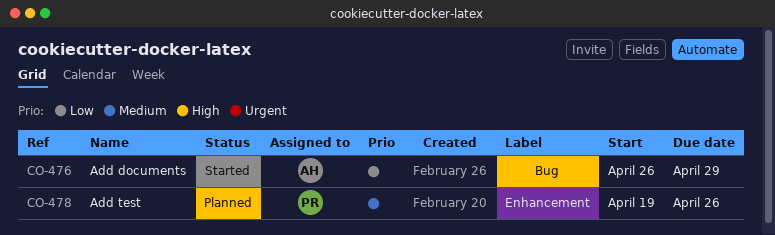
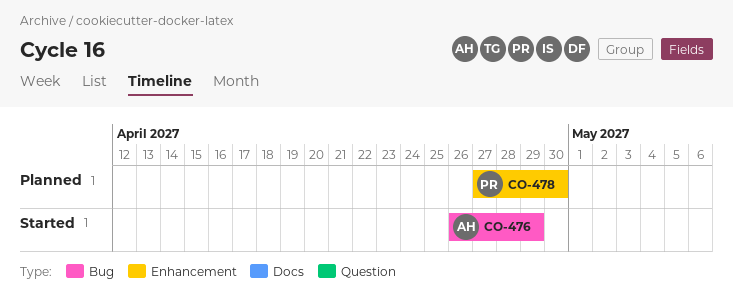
CO-478, start: Apr 19 -> Apr 27
CO-478, due: Apr 26 -> Apr 30

